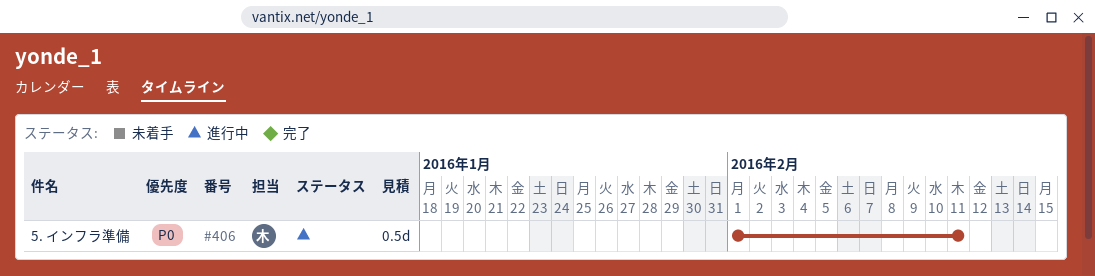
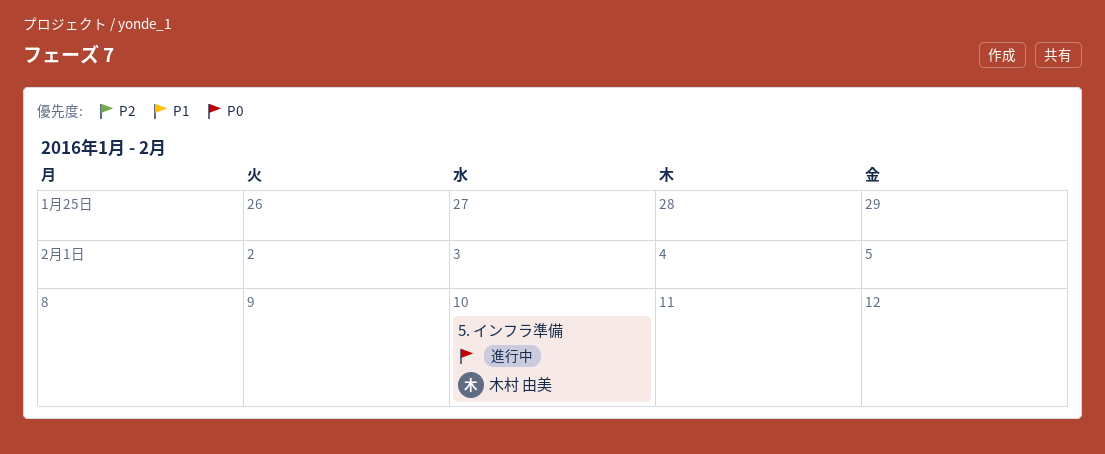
5. インフラ準備, due: Feb 11 -> Feb 10

